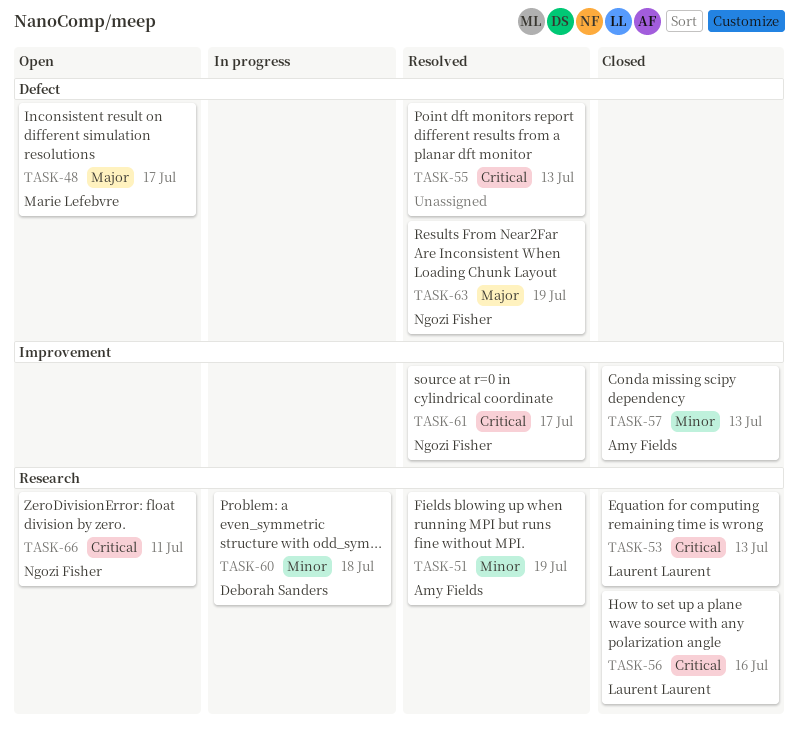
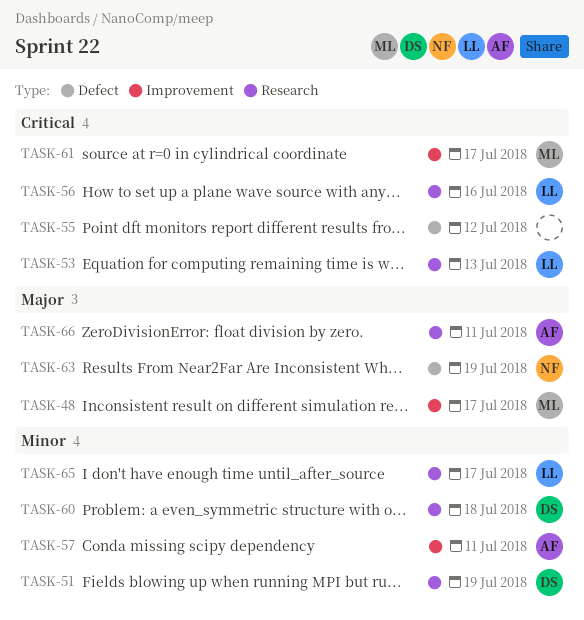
TASK-48, label: Defect -> Improvement
TASK-51, owner: Amy Fields -> Deborah Sanders
TASK-55, due: Jul 13 -> Jul 12
TASK-57, due: Jul 13 -> Jul 11
TASK-61, owner: Ngozi Fisher -> Marie Lefebvre
TASK-65: none -> present
TASK-66, owner: Ngozi Fisher -> Amy Fields
TASK-66, priority: Critical -> Major

